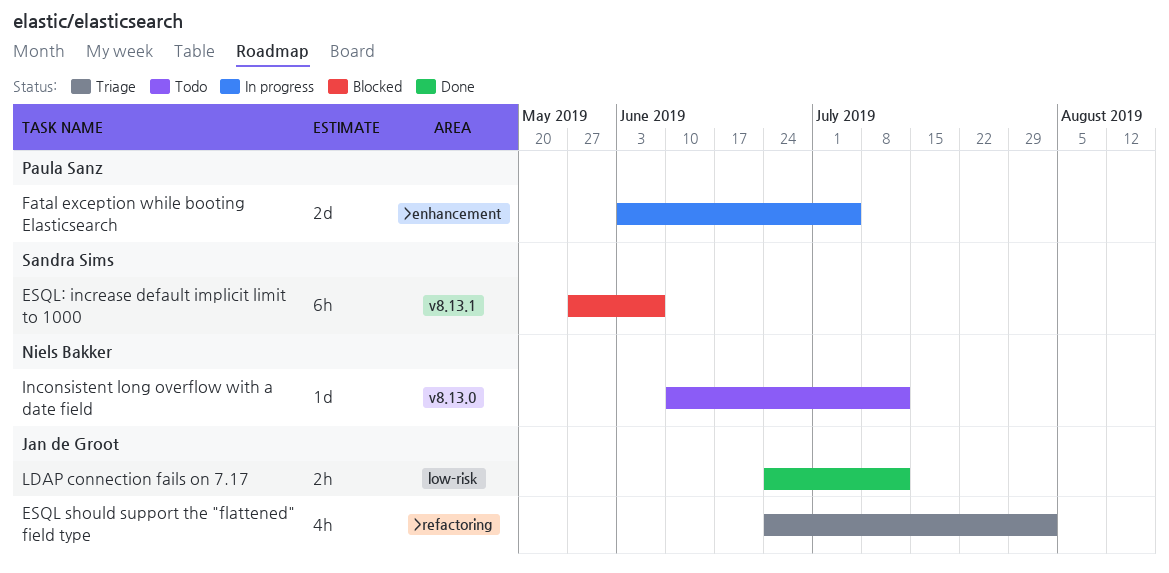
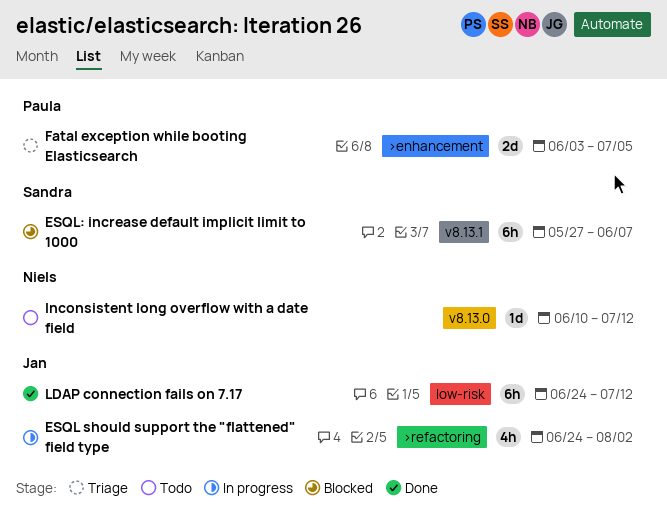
ESQL should support the "flattened" field type, status: Triage -> In progress
Fatal exception while booting Elasticsearch, status: In progress -> Triage
LDAP connection fails on 7.17, estimate: 2h -> 6h

